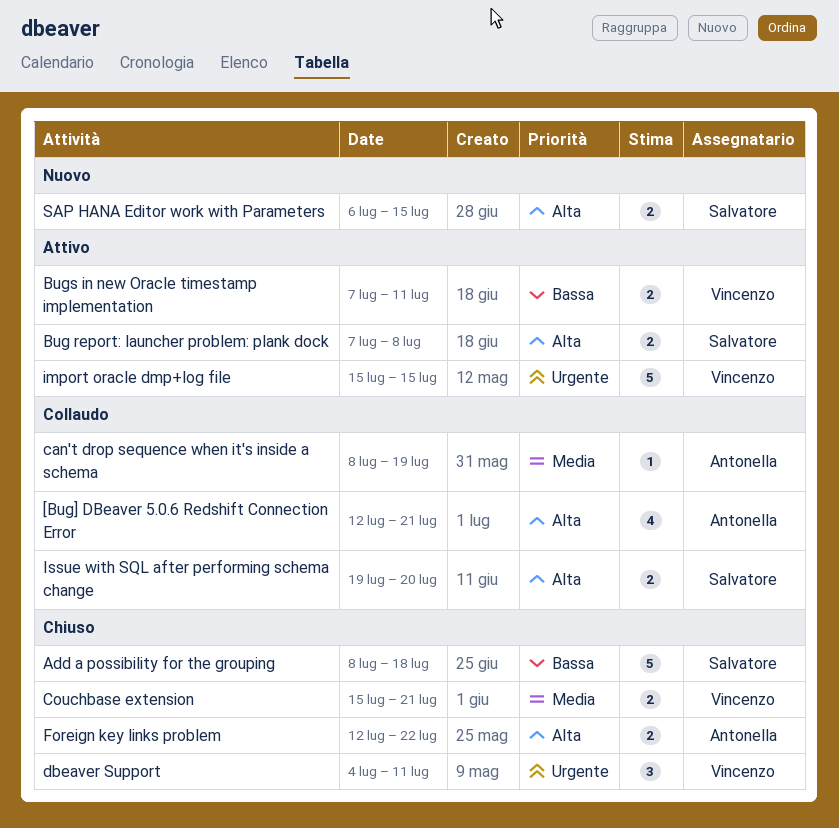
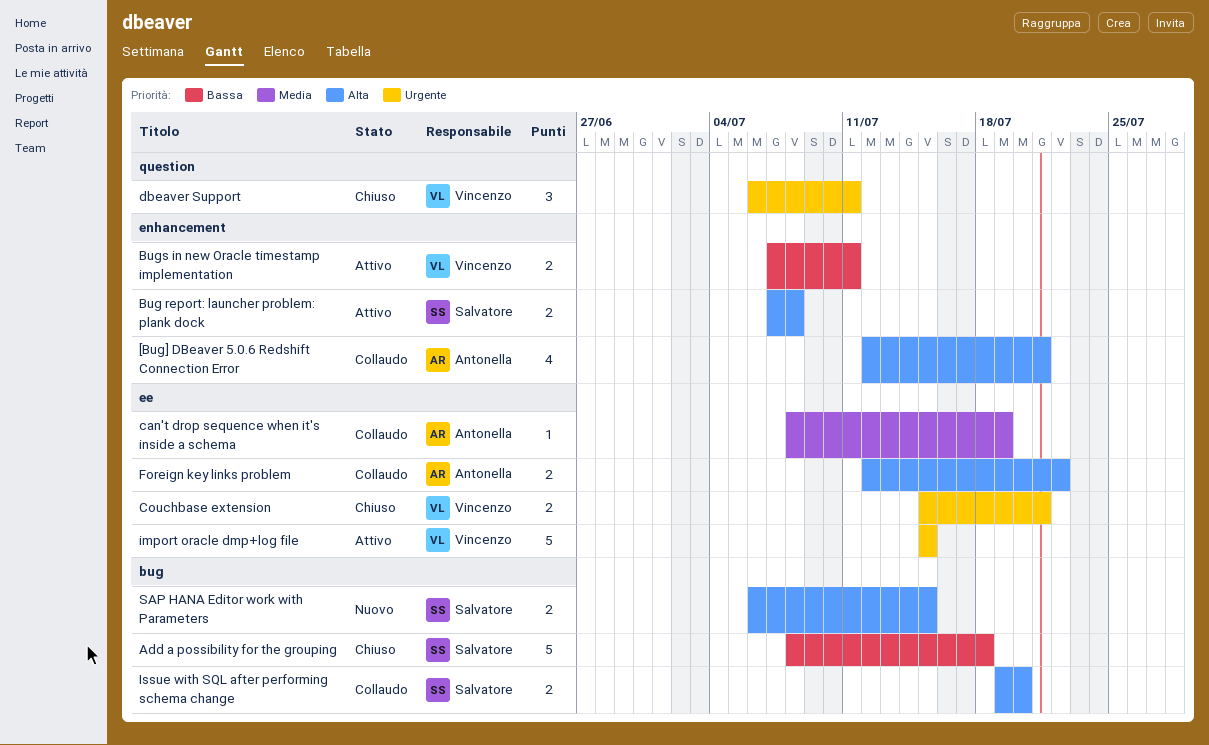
Couchbase extension, priority: Media -> Urgente
dbeaver Support, start: Jul 4 -> Jul 6
Foreign key links problem, status: Chiuso -> Collaudo

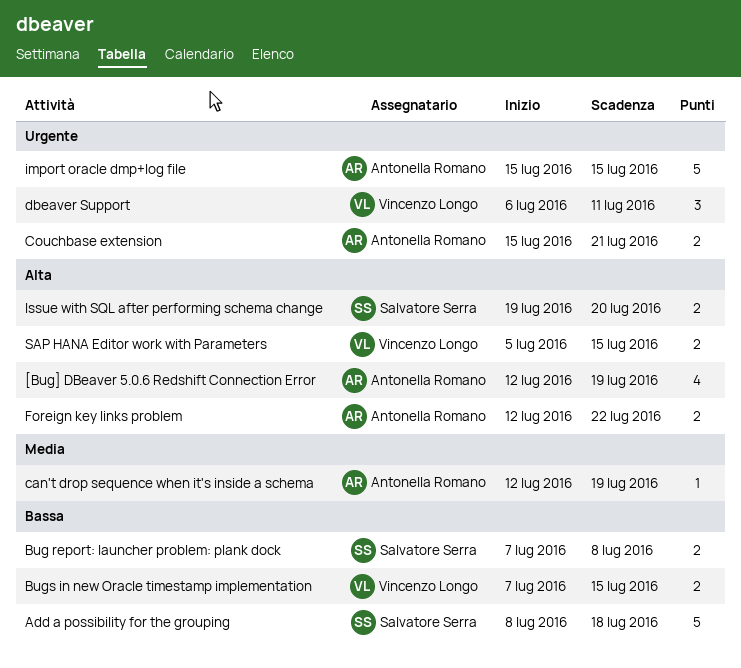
[Bug] DBeaver 5.0.6 Redshift Connection Error, due: Jul 21 -> Jul 19
Bug report: launcher problem: plank dock, priority: Alta -> Bassa
Bugs in new Oracle timestamp implementation, due: Jul 11 -> Jul 15
can't drop sequence when it's inside a schema, start: Jul 8 -> Jul 12
Couchbase extension, owner: Vincenzo Longo -> Antonella Romano
import oracle dmp+log file, owner: Vincenzo Longo -> Antonella Romano
SAP HANA Editor work with Parameters, owner: Salvatore Serra -> Vincenzo Longo
SAP HANA Editor work with Parameters, start: Jul 6 -> Jul 5

